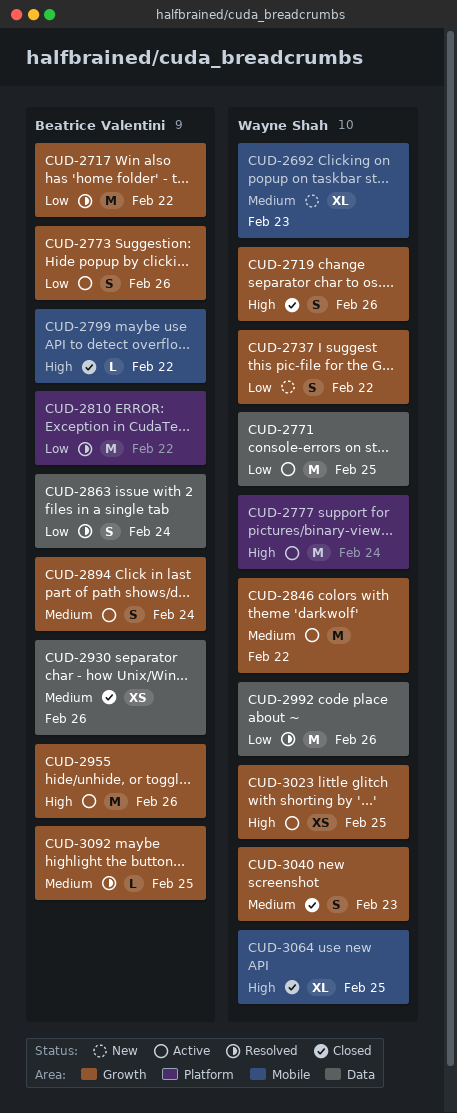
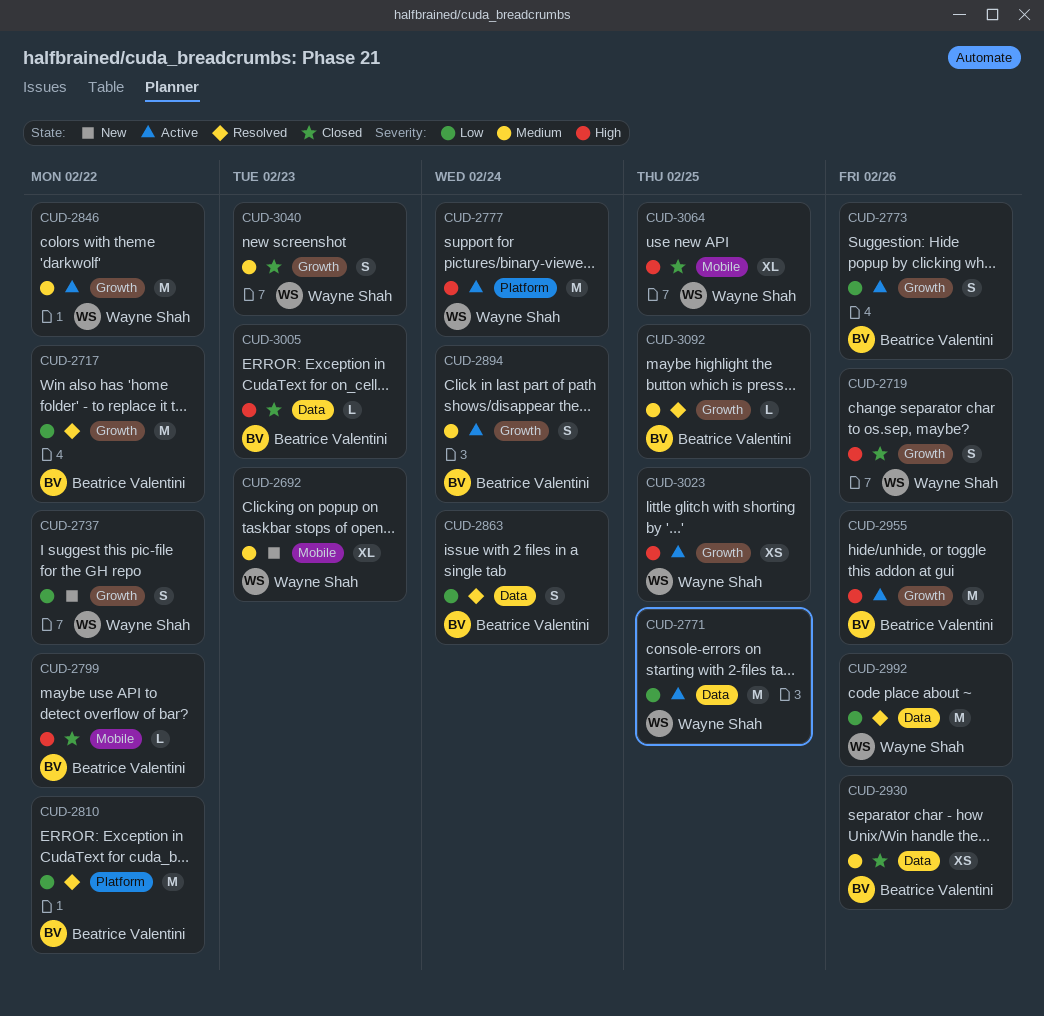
CUD-3005: none -> present

